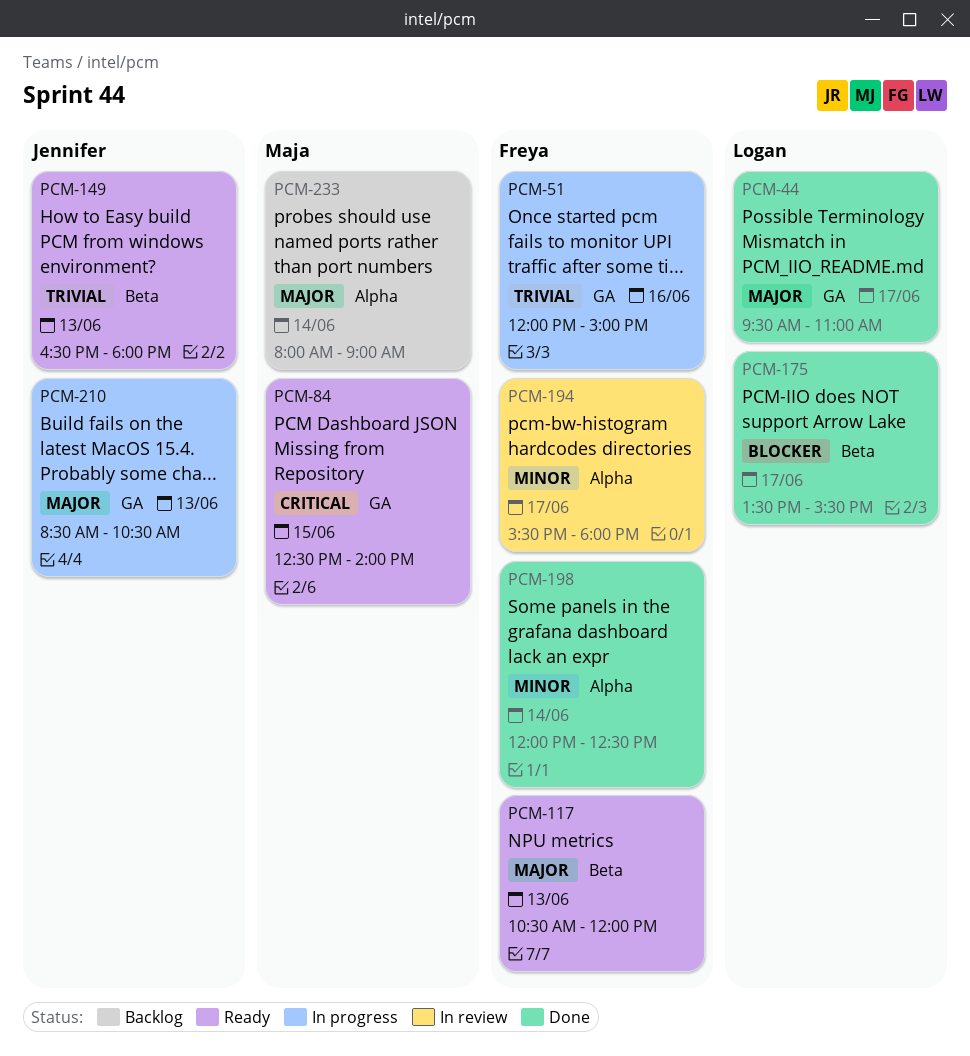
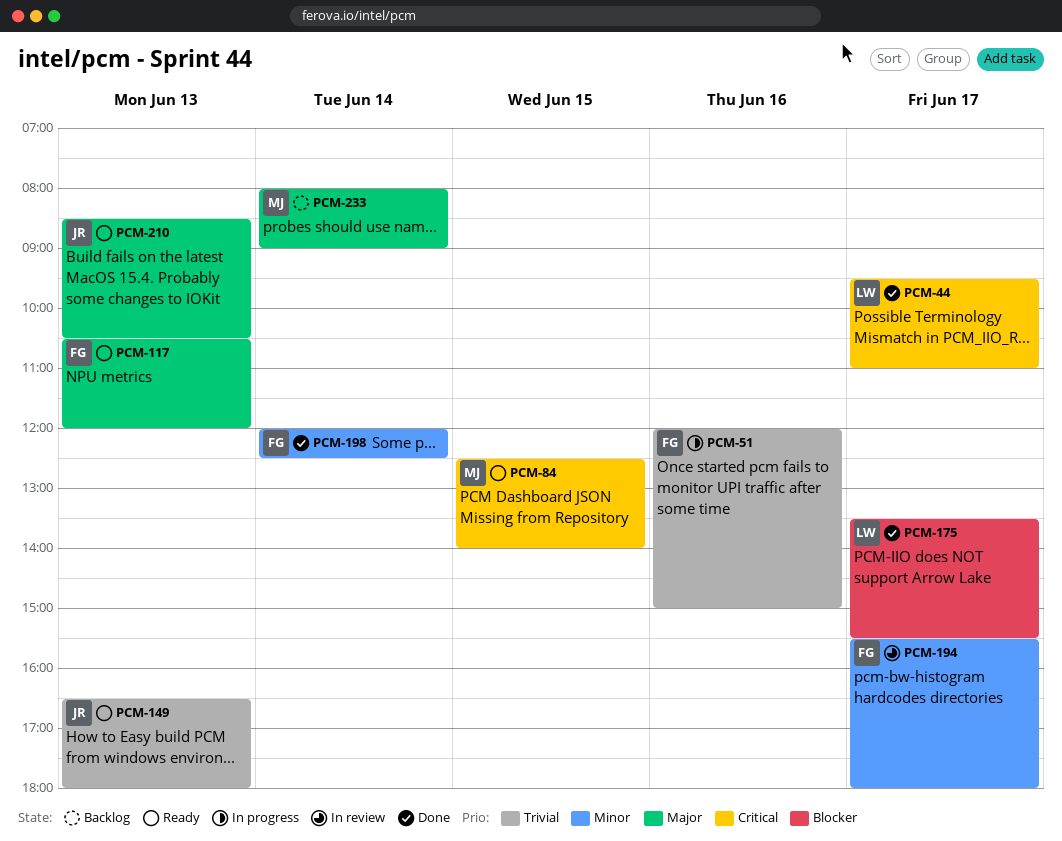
PCM-44, priority: Major -> Critical
PCM-210, status: In progress -> Ready

